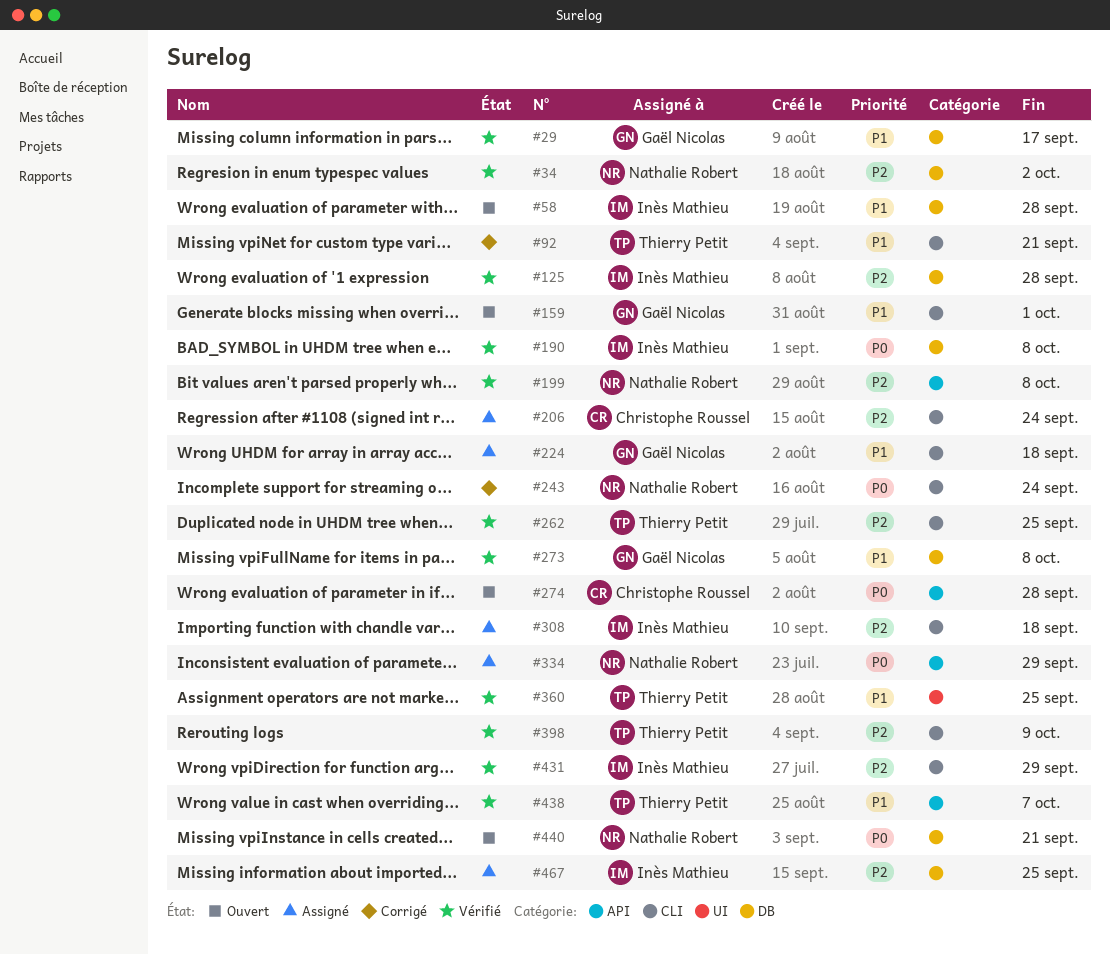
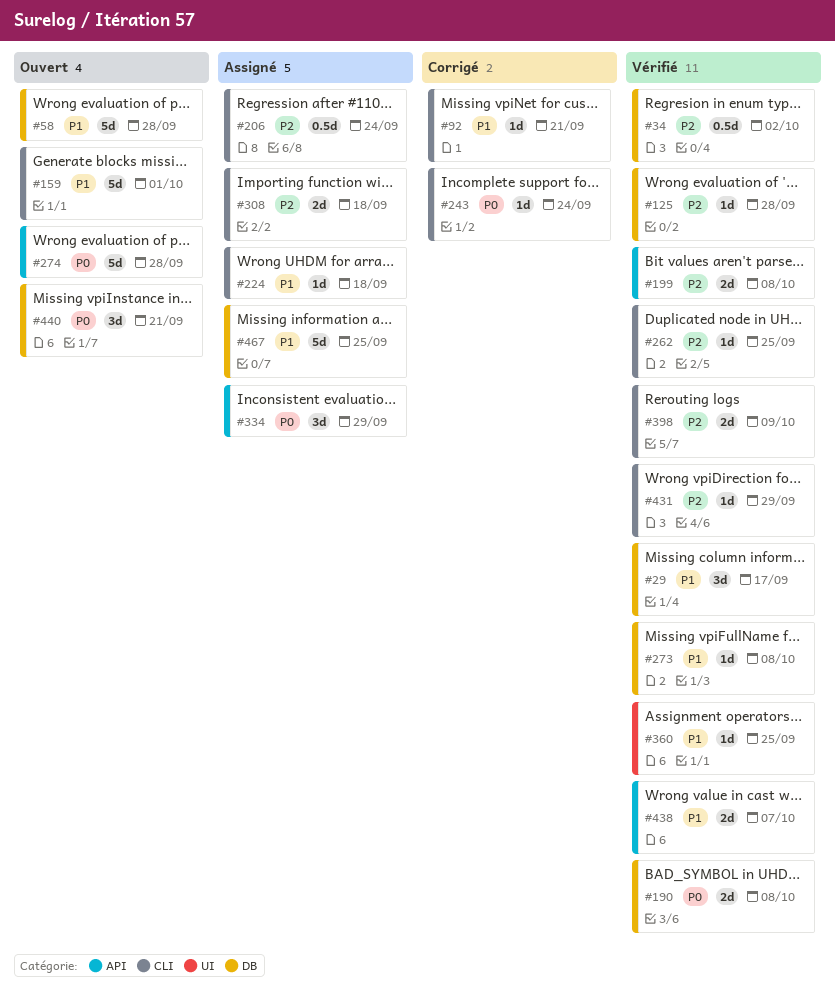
#467, priority: P2 -> P1

